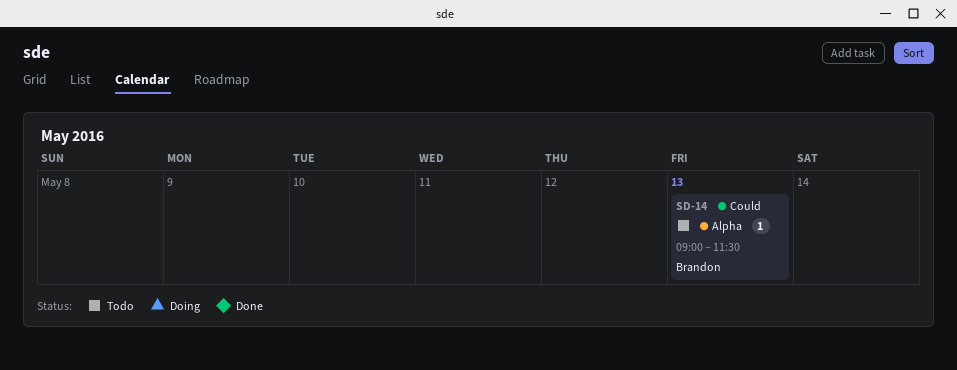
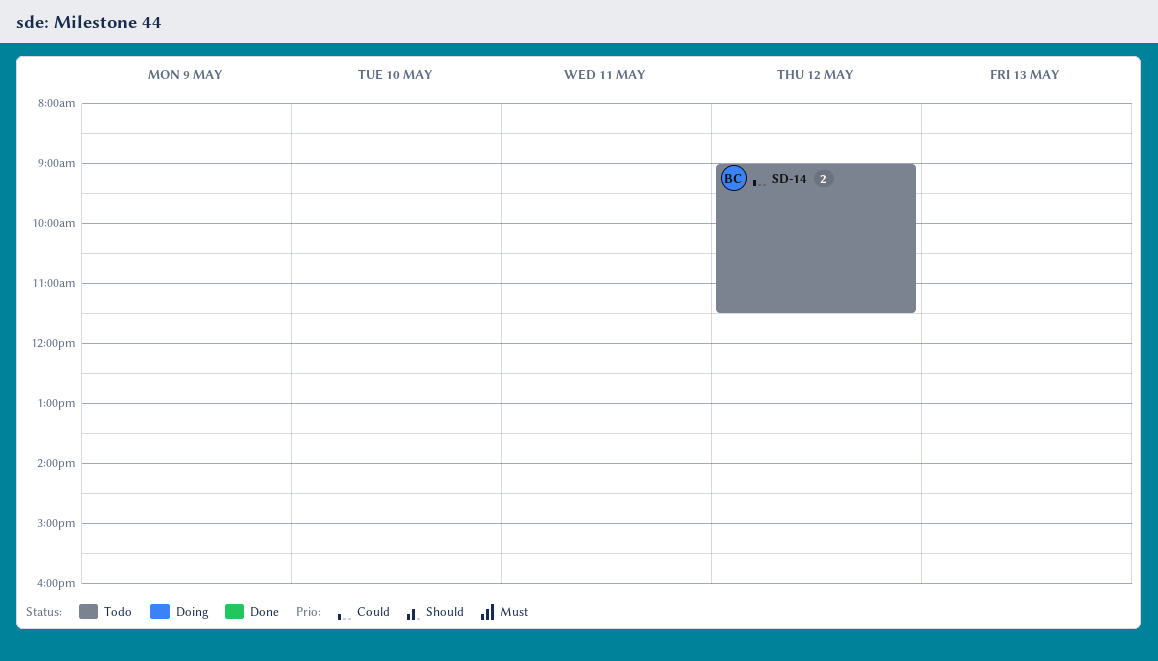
SD-14, estimate: 1 -> 2
SD-14, day: May 13 -> May 12

